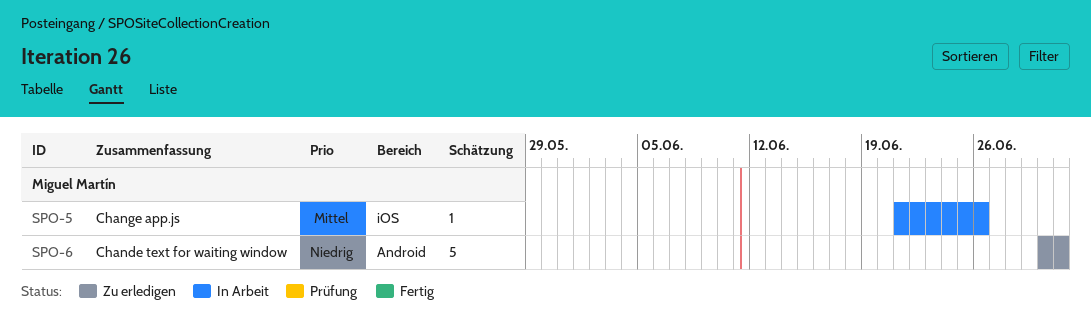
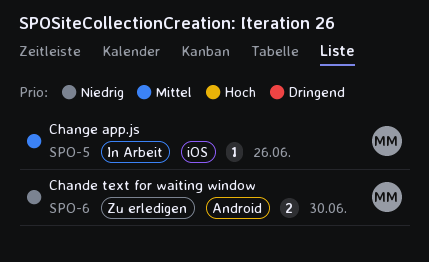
SPO-6, estimate: 5 -> 2
SPO-6, due: Jul 1 -> Jun 30

